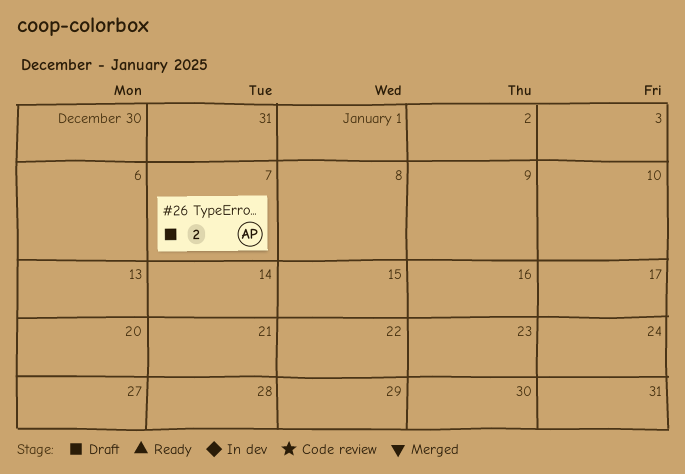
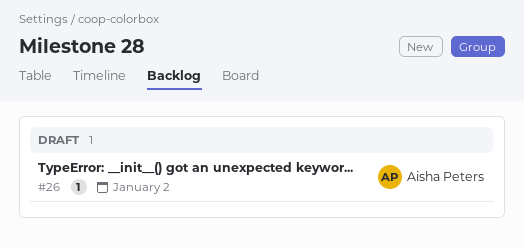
#26, estimate: 2 -> 1
#26, due: Jan 7 -> Jan 2

